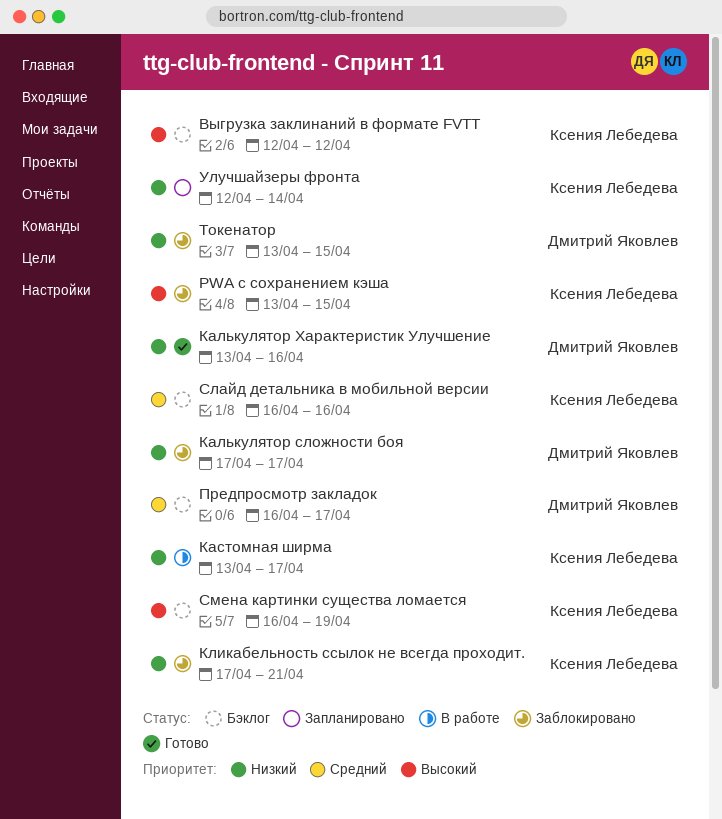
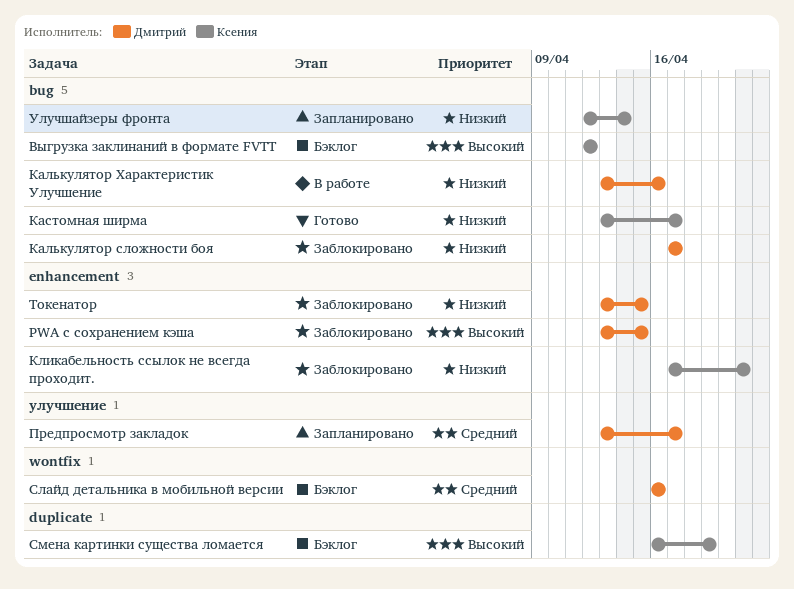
PWA с сохранением кэша, owner: Ксения Лебедева -> Дмитрий Яковлев
Калькулятор Характеристик Улучшение, status: Готово -> В работе
Кастомная ширма, status: В работе -> Готово
Предпросмотр закладок, status: Бэклог -> Запланировано
Предпросмотр закладок, start: Apr 16 -> Apr 13
Слайд детальника в мобильной версии, owner: Ксения Лебедева -> Дмитрий Яковлев

